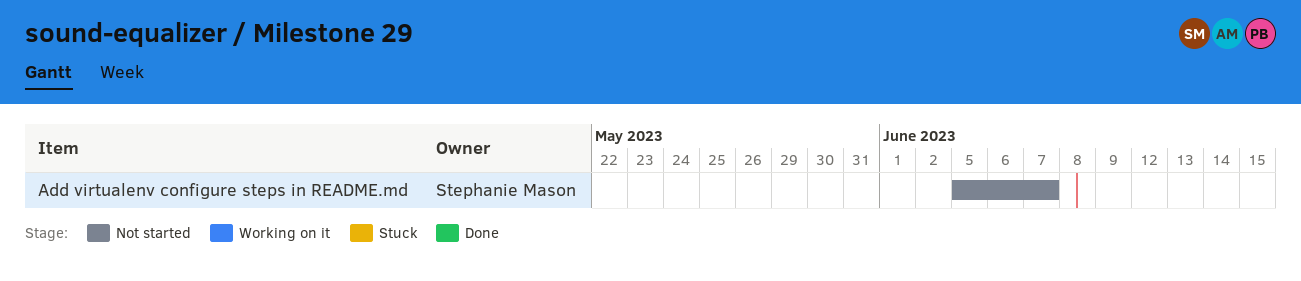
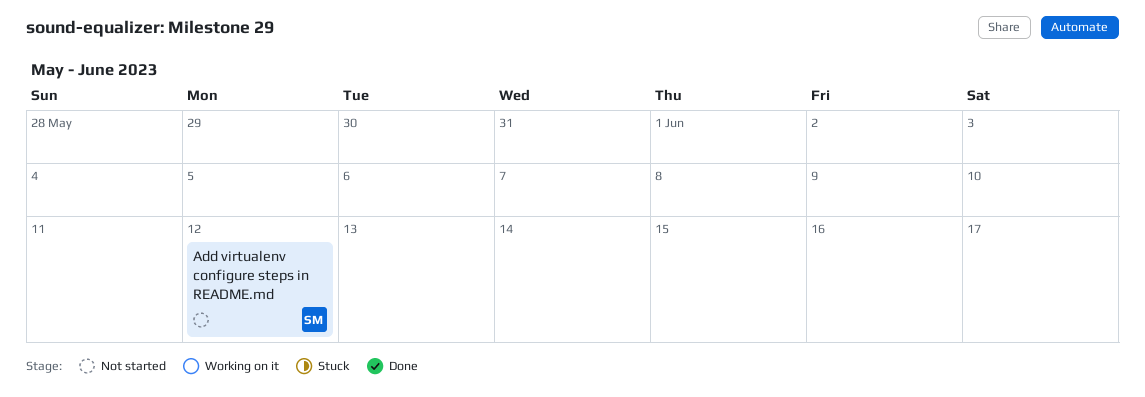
Add virtualenv configure steps in README.md, due: Jun 7 -> Jun 12

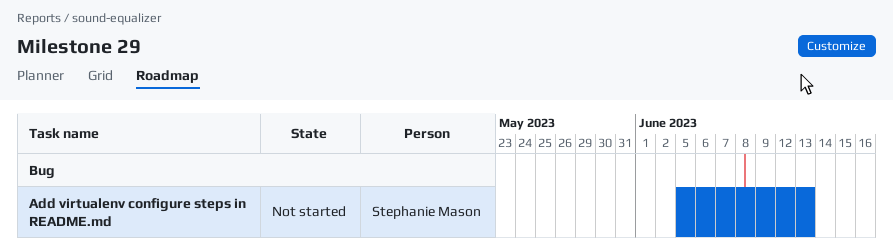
Add virtualenv configure steps in README.md, due: Jun 12 -> Jun 13

